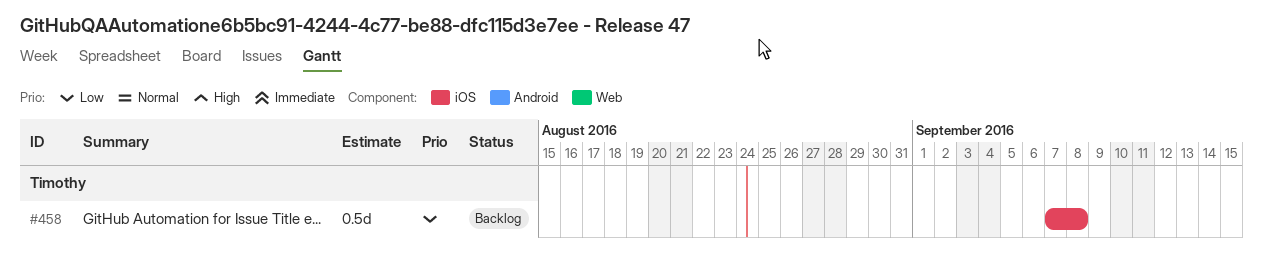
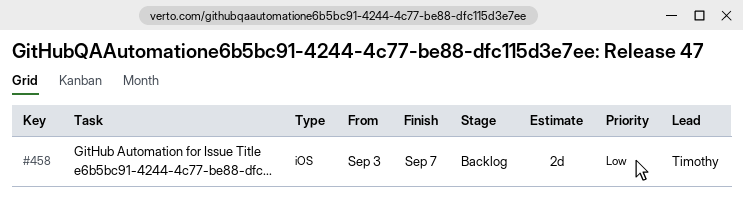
#458, estimate: 0.5d -> 2d
#458, start: Sep 7 -> Sep 3
#458, due: Sep 8 -> Sep 7

